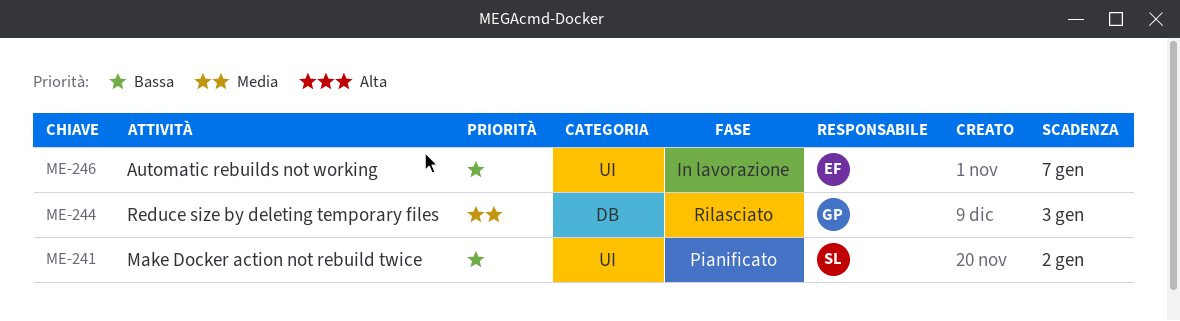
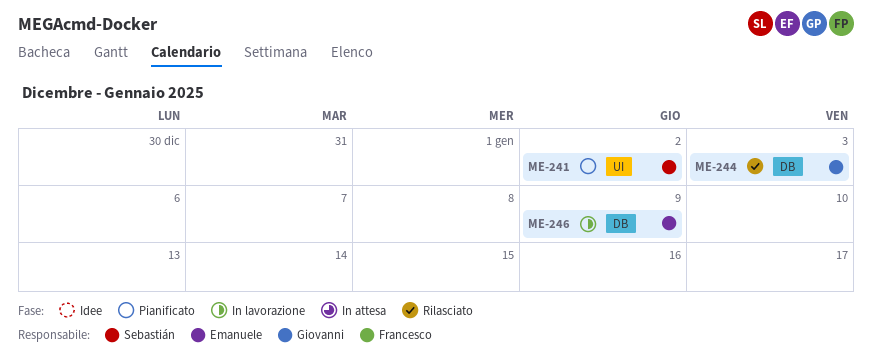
ME-246, label: UI -> DB
ME-246, due: Jan 7 -> Jan 9

